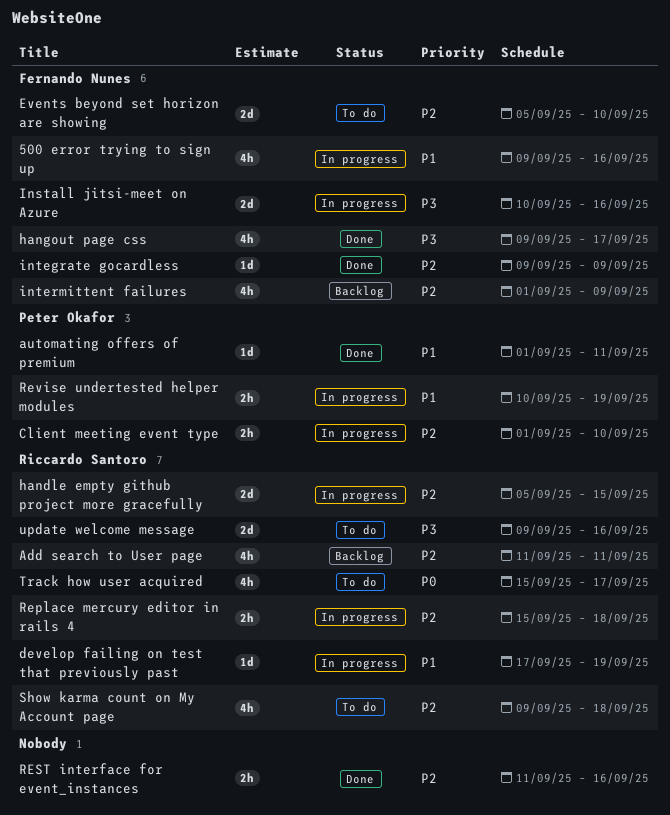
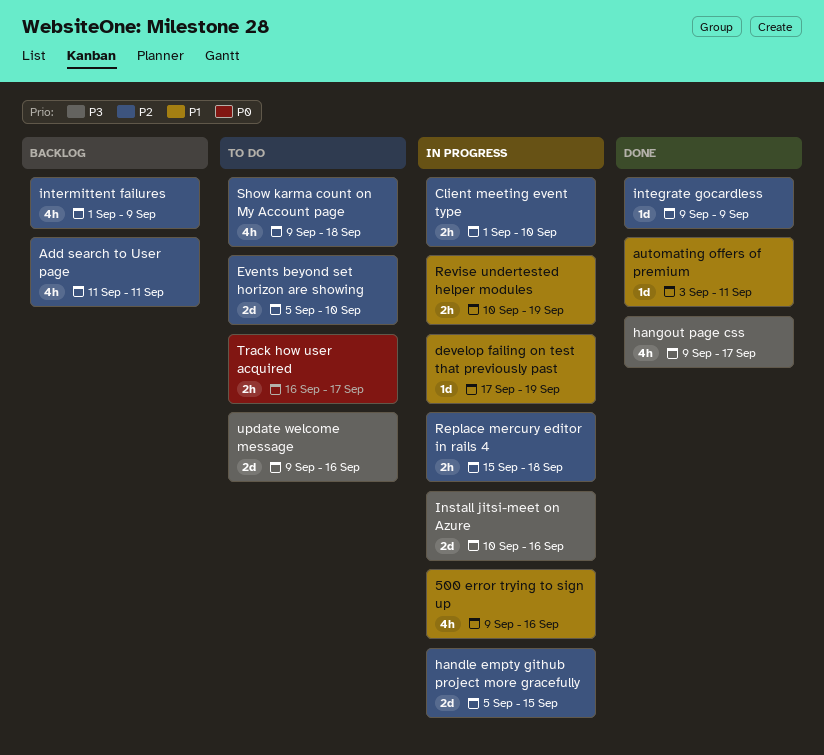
automating offers of premium, start: Sep 1 -> Sep 3
REST interface for event_instances: present -> none
Track how user acquired, estimate: 4h -> 2h
Track how user acquired, start: Sep 15 -> Sep 16

